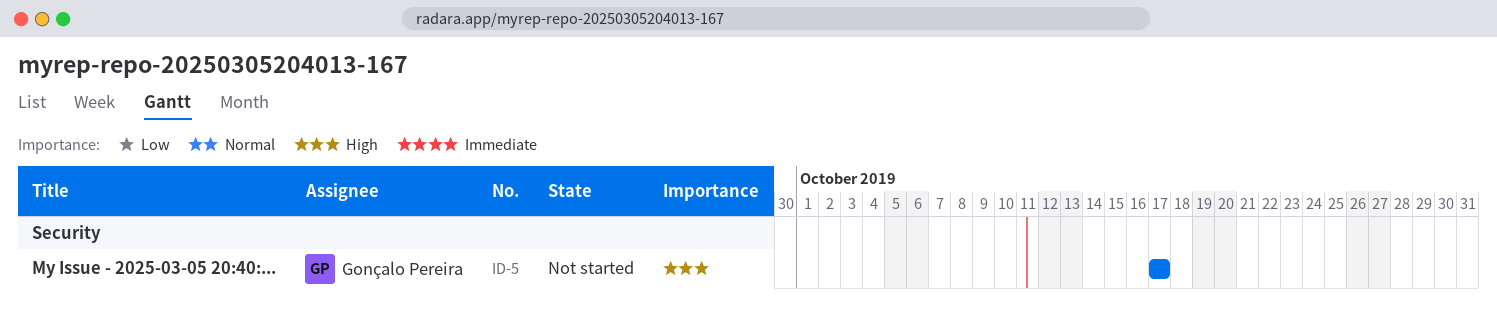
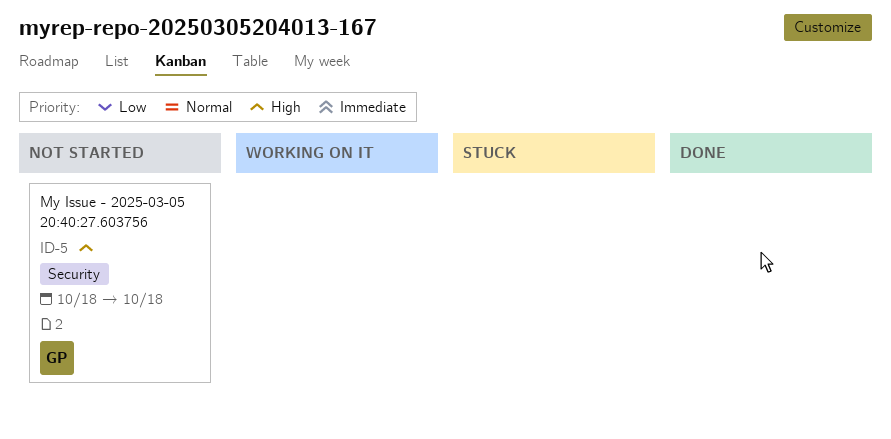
ID-5, start: Oct 17 -> Oct 18
ID-5, due: Oct 17 -> Oct 18

